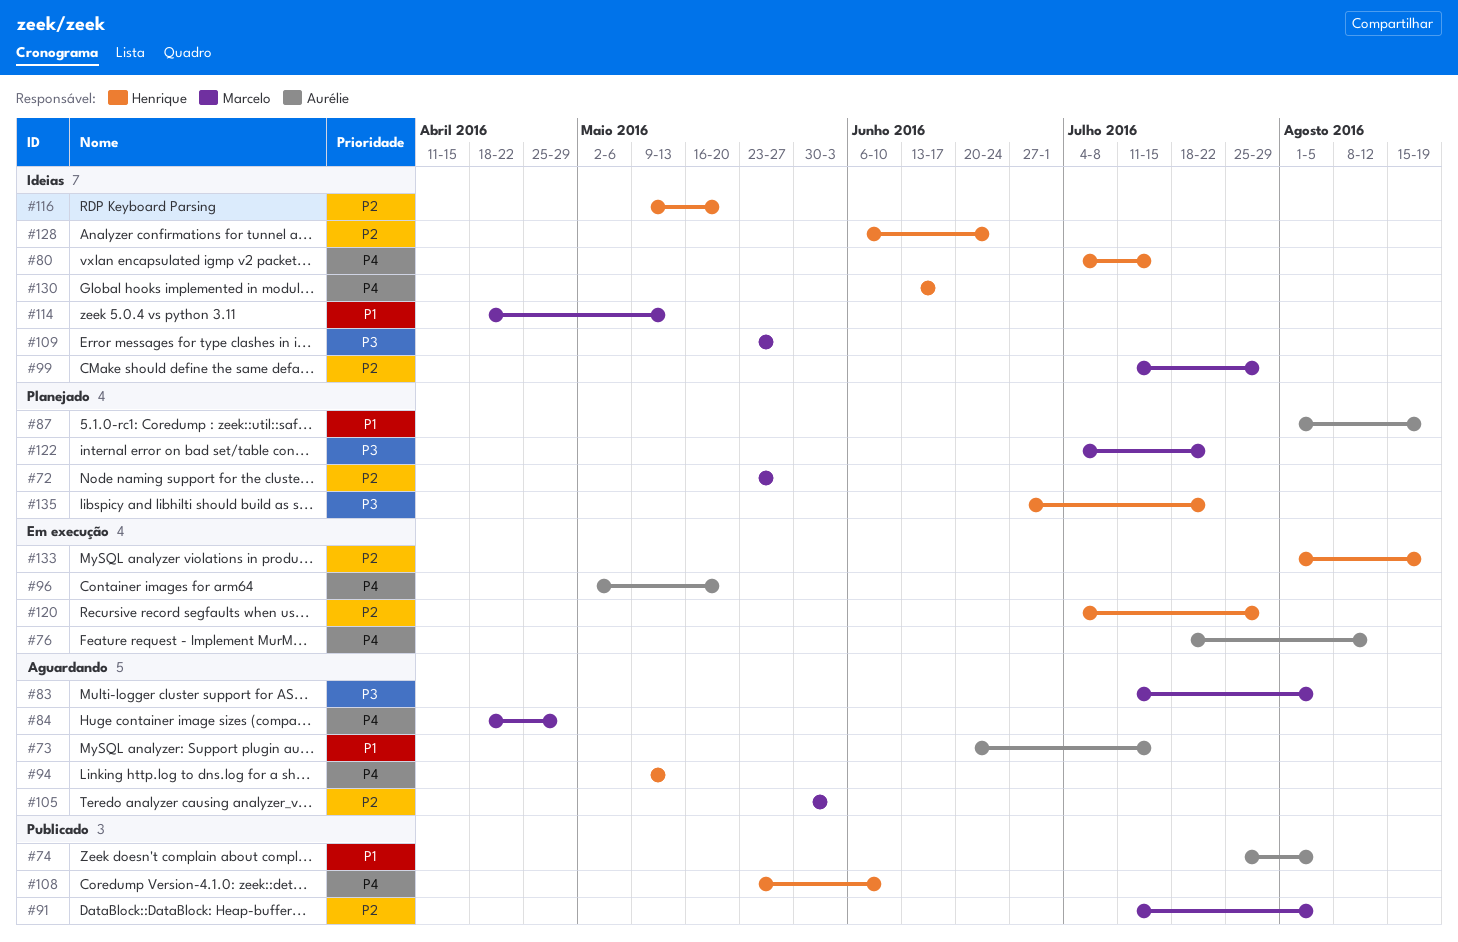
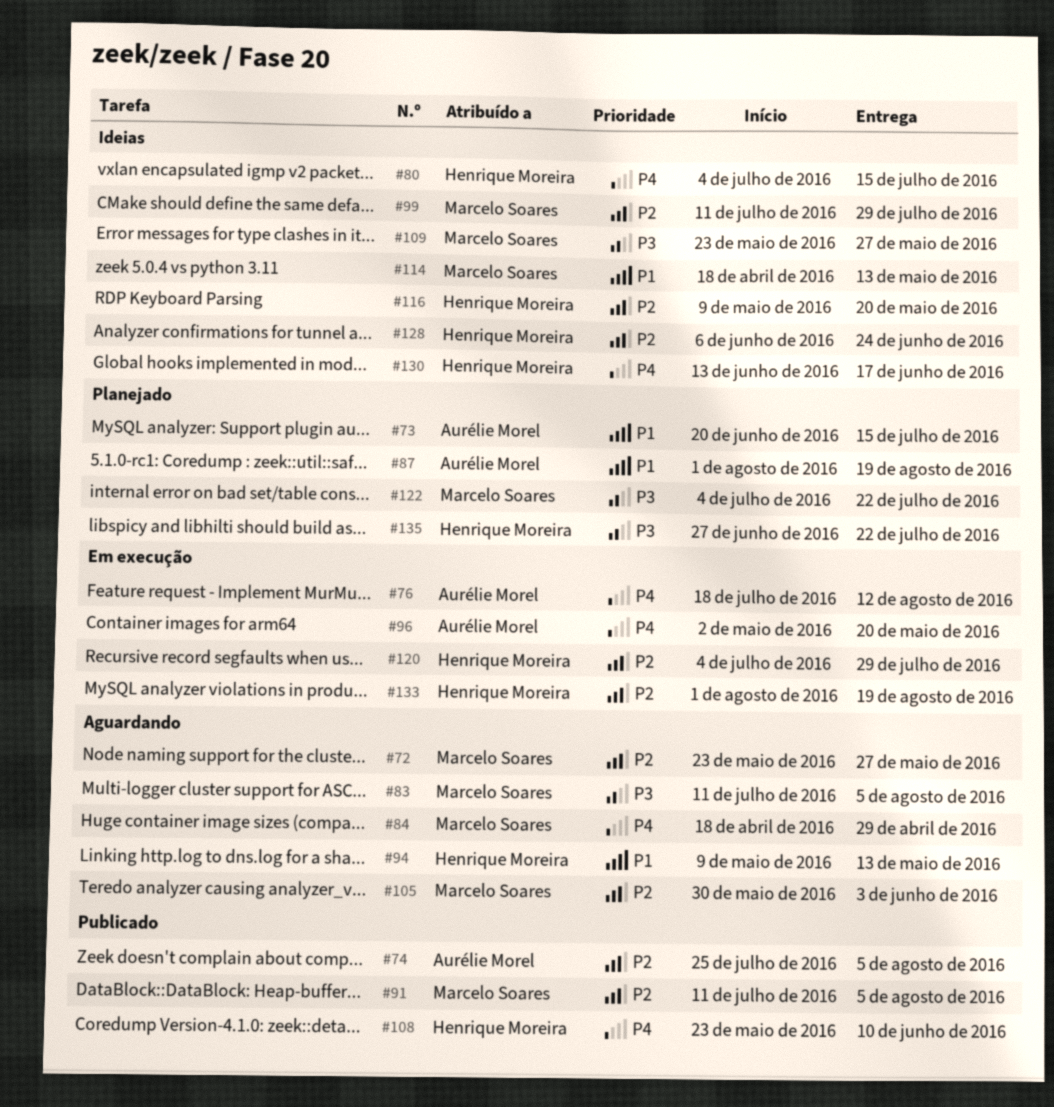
#72, status: Planejado -> Aguardando
#73, status: Aguardando -> Planejado
#74, priority: P1 -> P2
#94, priority: P4 -> P1

